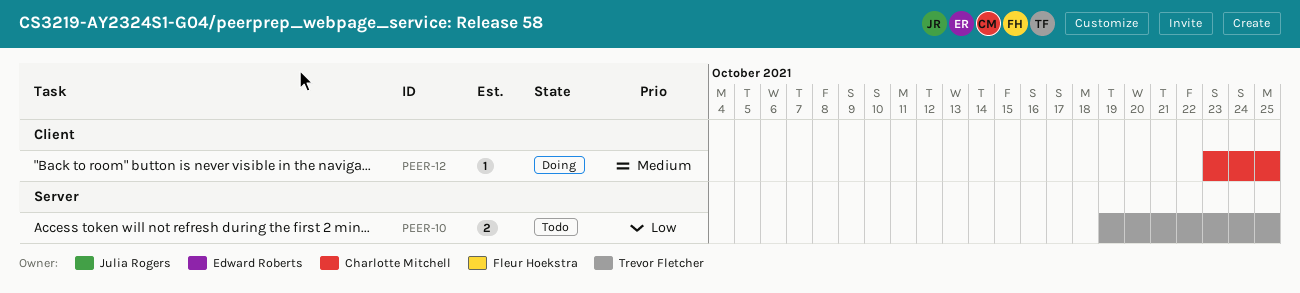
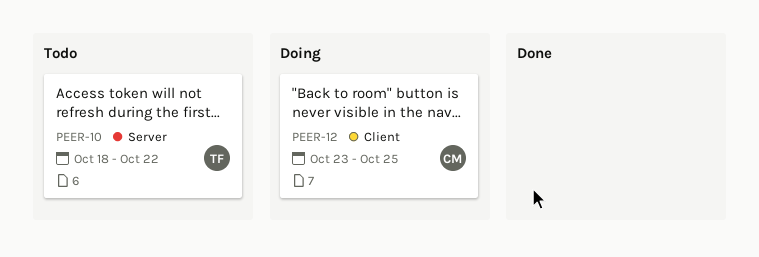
PEER-10, start: Oct 19 -> Oct 18
PEER-10, due: Oct 25 -> Oct 22

